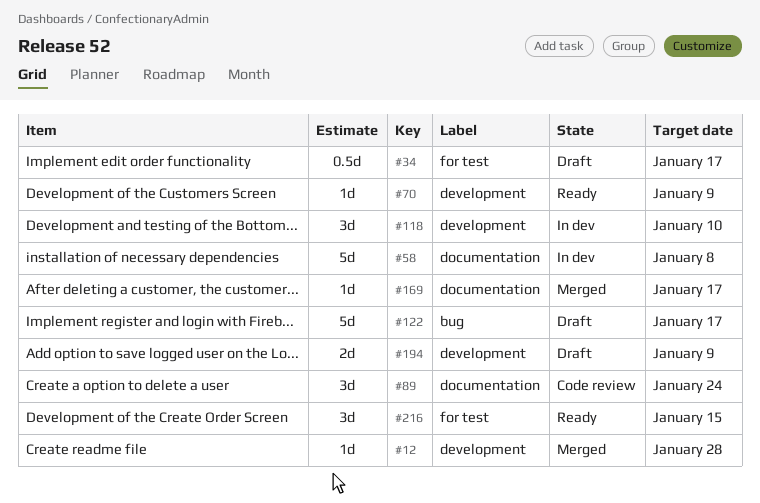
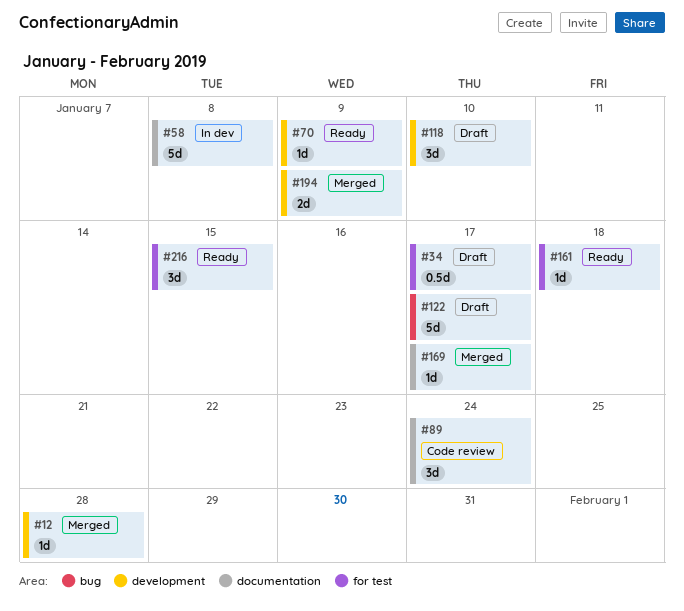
#118, status: In dev -> Draft
#161: none -> present
#194, status: Draft -> Merged

